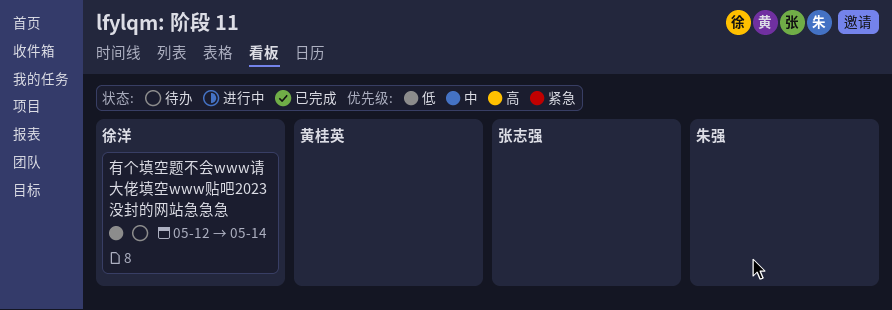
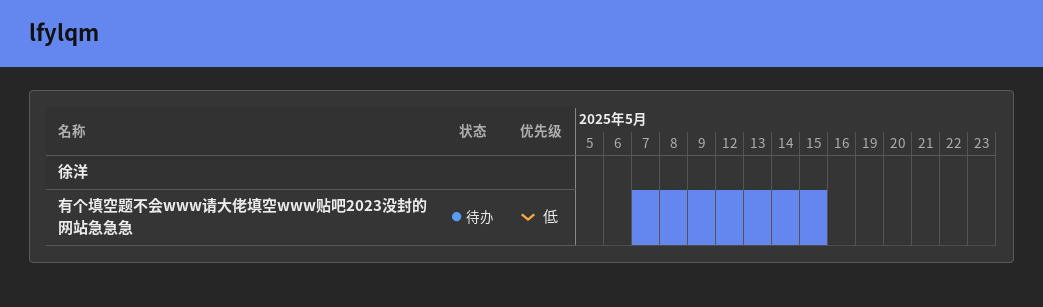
有个填空题不会www请大佬填空www贴吧2023没封的网站急急急, start: May 12 -> May 7
有个填空题不会www请大佬填空www贴吧2023没封的网站急急急, due: May 14 -> May 15

